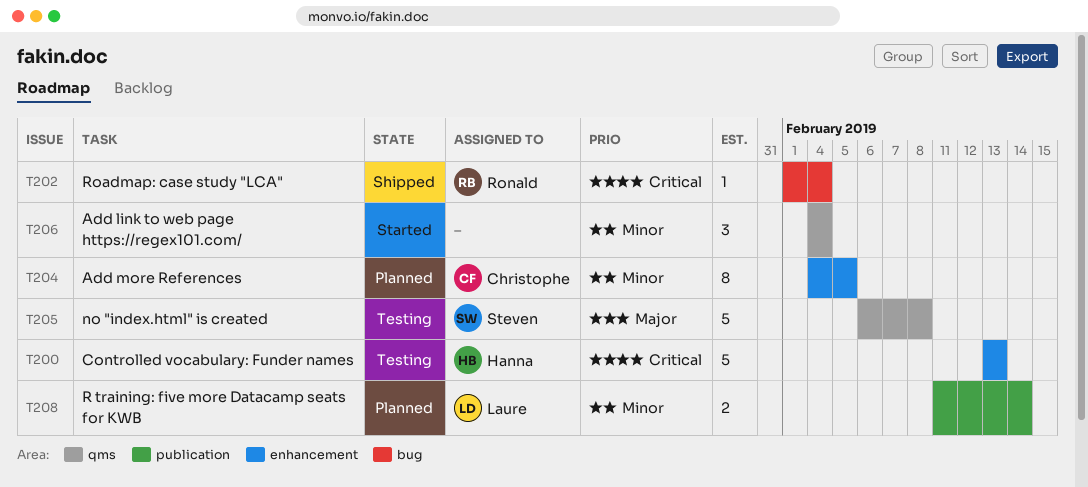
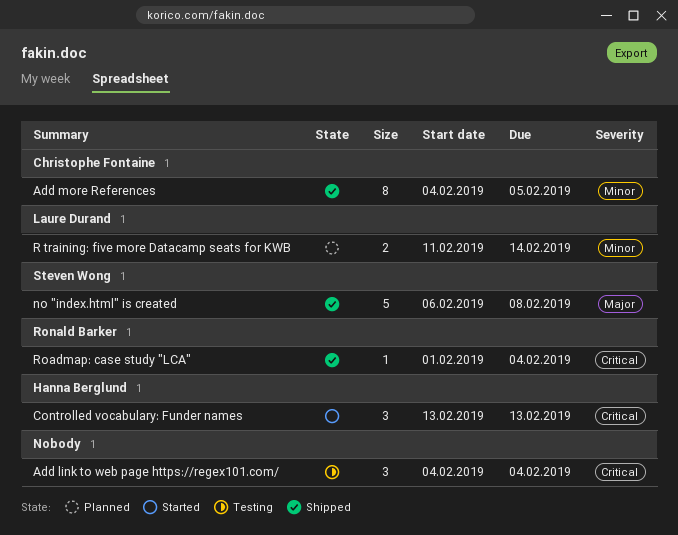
Add link to web page https://regex101.com/, status: Started -> Testing
Add link to web page https://regex101.com/, priority: Minor -> Critical
Add more References, status: Planned -> Shipped
Controlled vocabulary: Funder names, status: Testing -> Started
Controlled vocabulary: Funder names, estimate: 5 -> 3
no "index.html" is created, status: Testing -> Shipped

